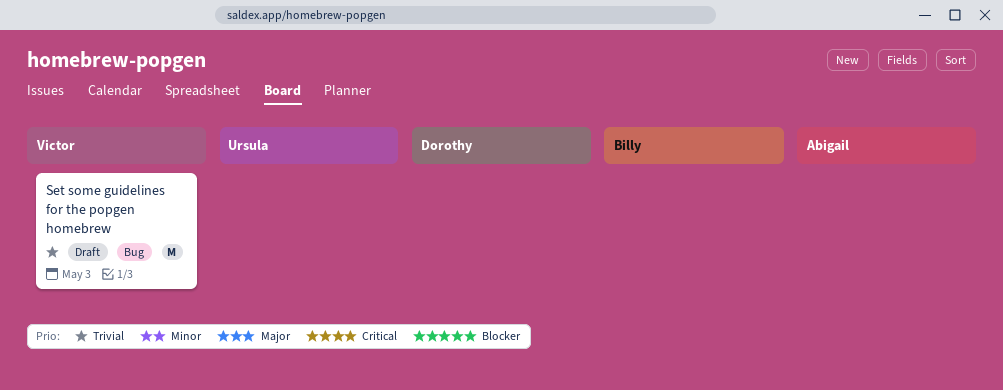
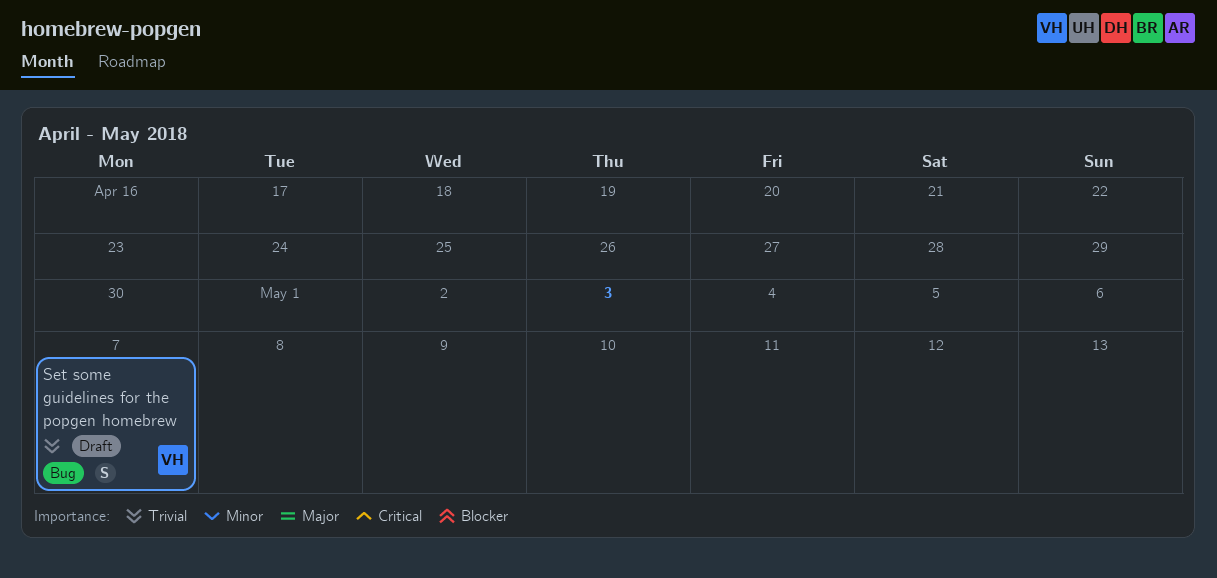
Set some guidelines for the popgen homebrew, estimate: M -> S
Set some guidelines for the popgen homebrew, due: May 3 -> May 7

